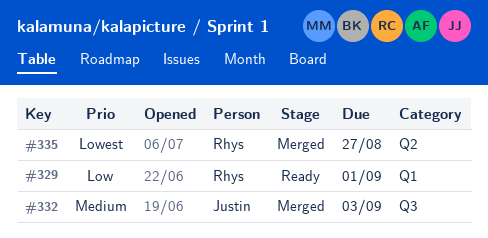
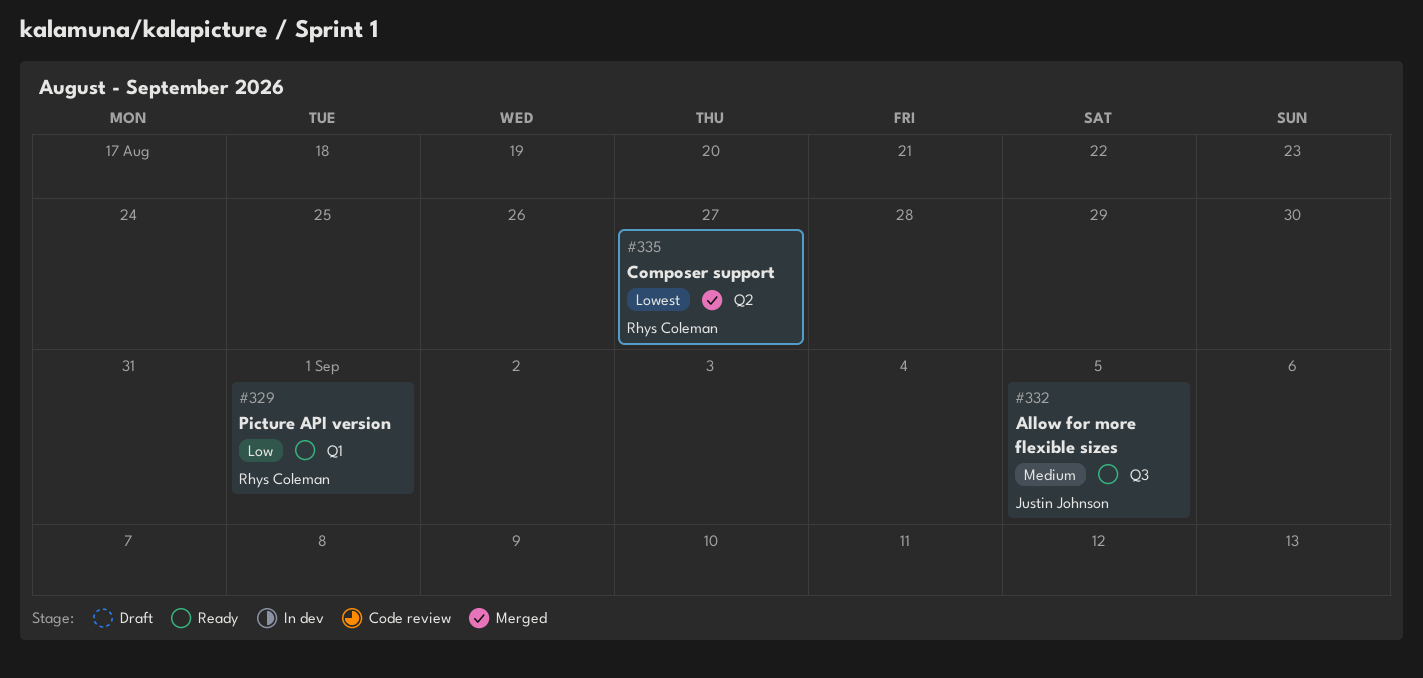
#332, status: Merged -> Ready
#332, due: Sep 3 -> Sep 5

